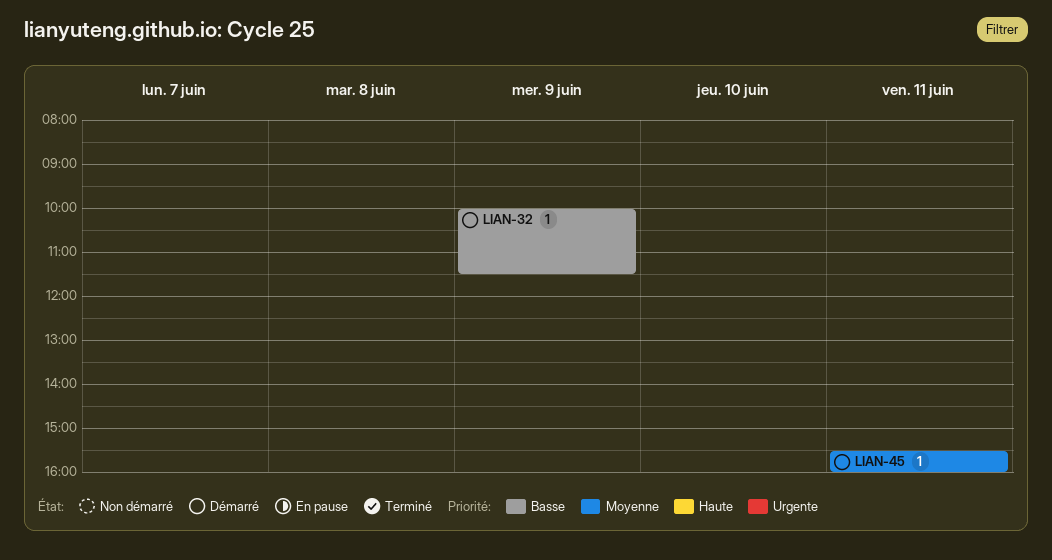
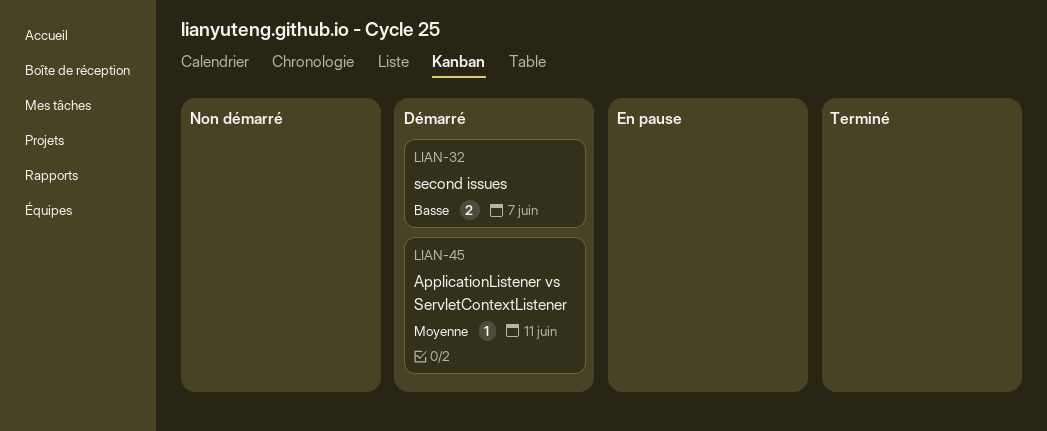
LIAN-32, estimate: 1 -> 2
LIAN-32, day: Jun 9 -> Jun 7

